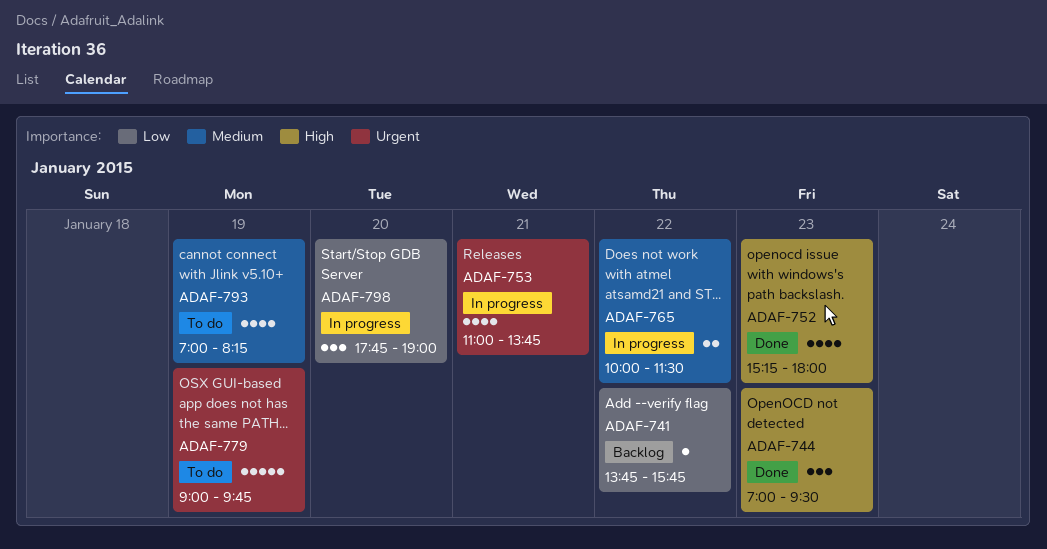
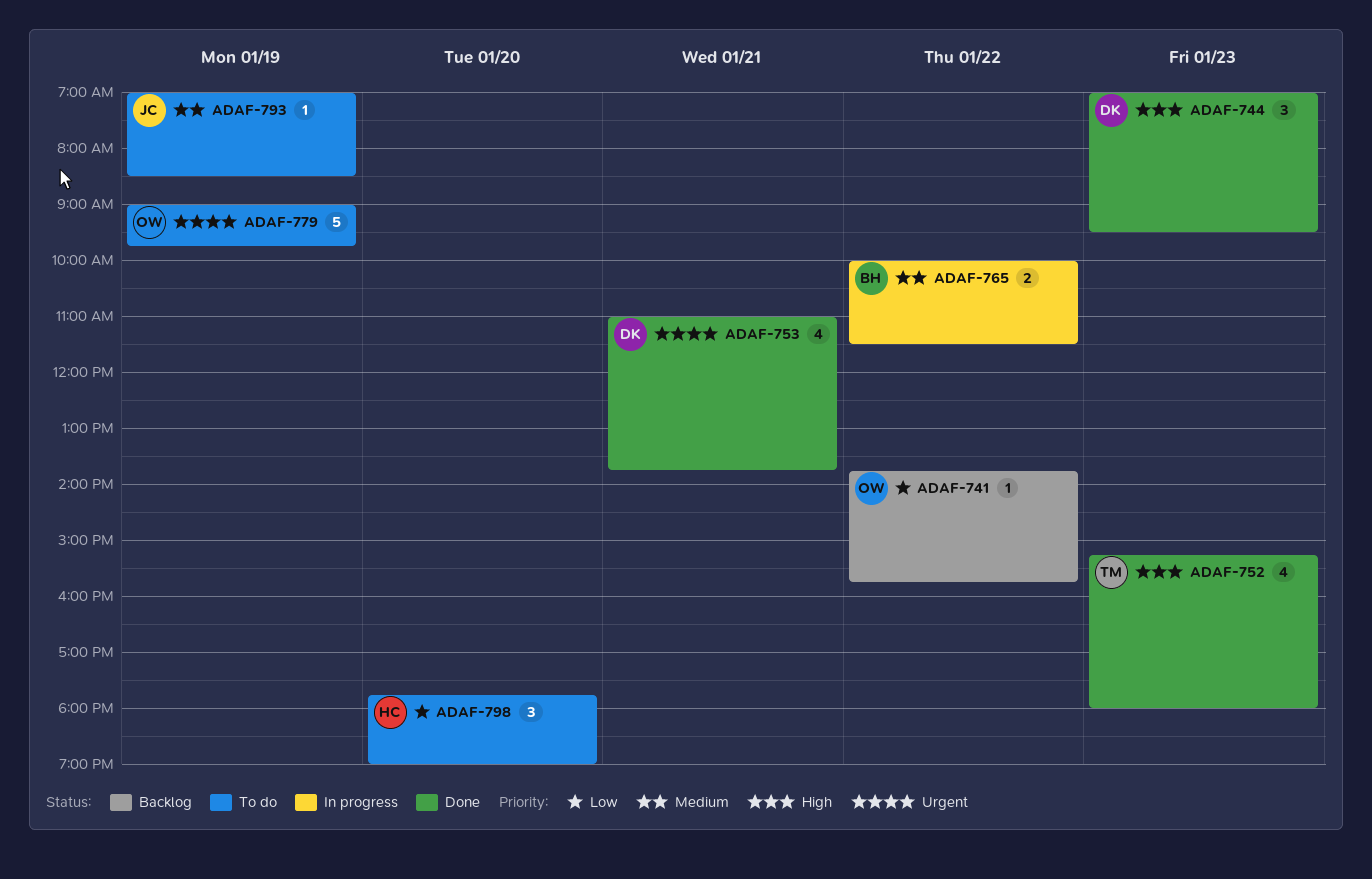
ADAF-753, status: In progress -> Done
ADAF-793, estimate: 4 -> 1
ADAF-793, ends: 08:15 -> 08:30
ADAF-798, status: In progress -> To do

